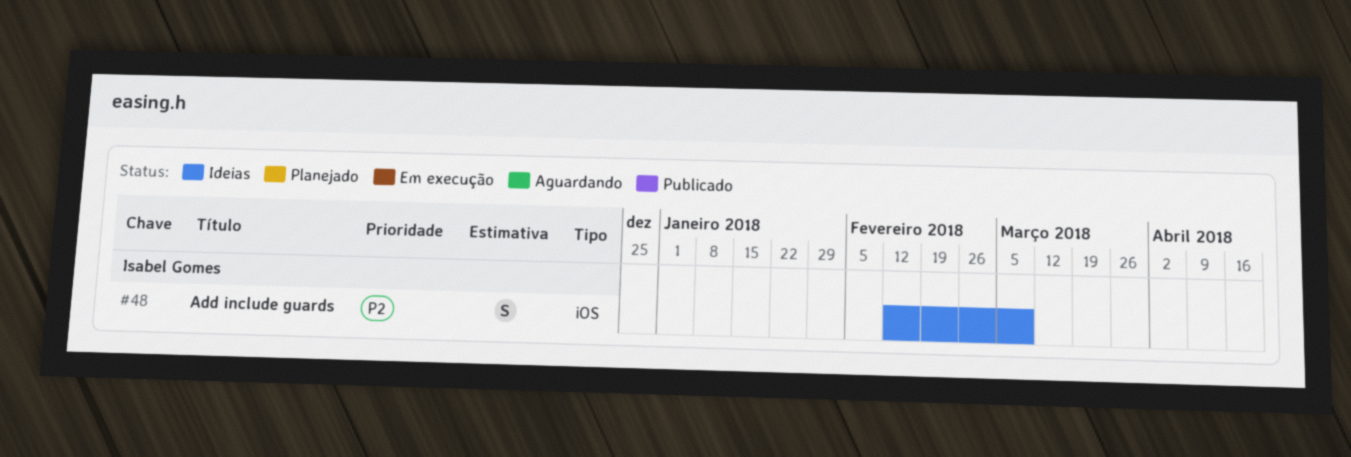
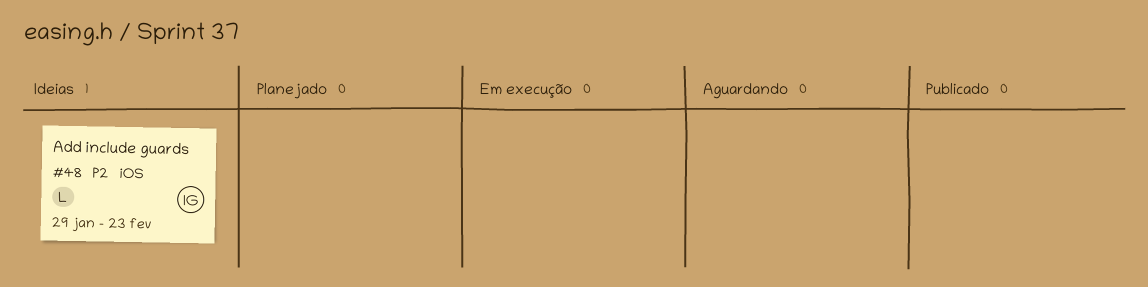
#48, estimate: S -> L
#48, start: Feb 12 -> Jan 29
#48, due: Mar 9 -> Feb 23

